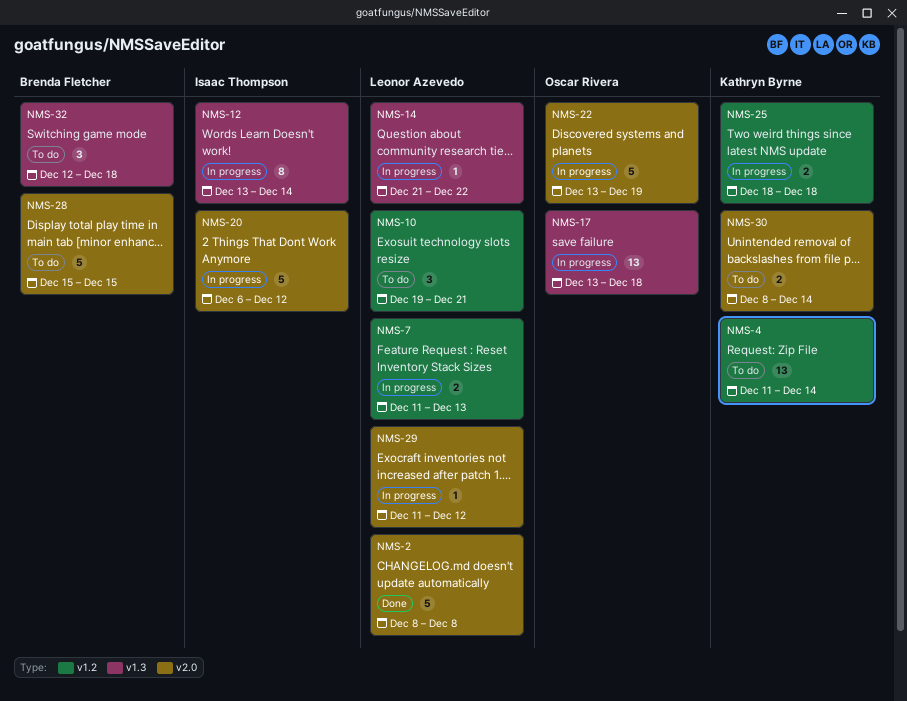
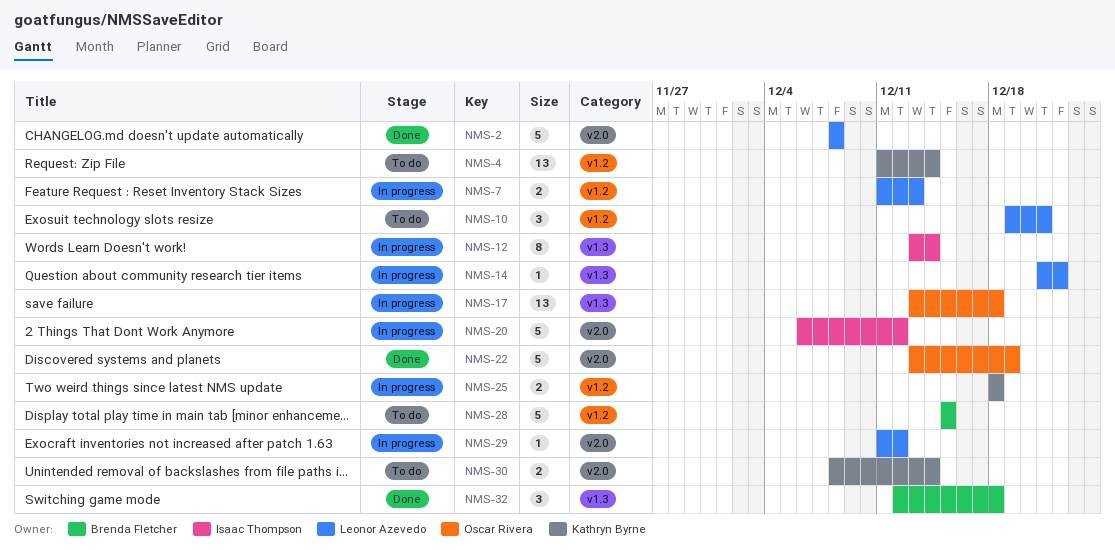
NMS-22, status: In progress -> Done
NMS-28, label: v2.0 -> v1.2
NMS-32, status: To do -> Done

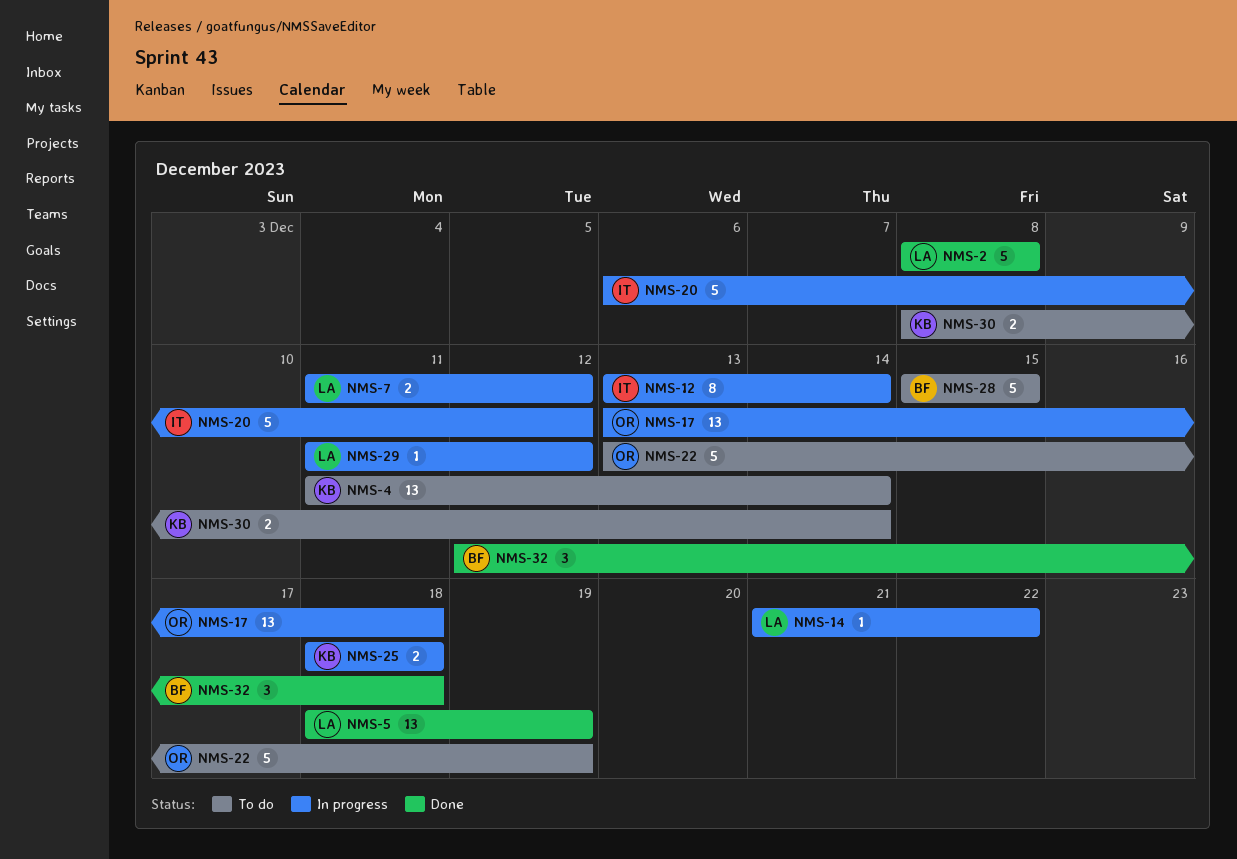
NMS-5: none -> present
NMS-7, due: Dec 13 -> Dec 12
NMS-10: present -> none
NMS-22, status: Done -> To do

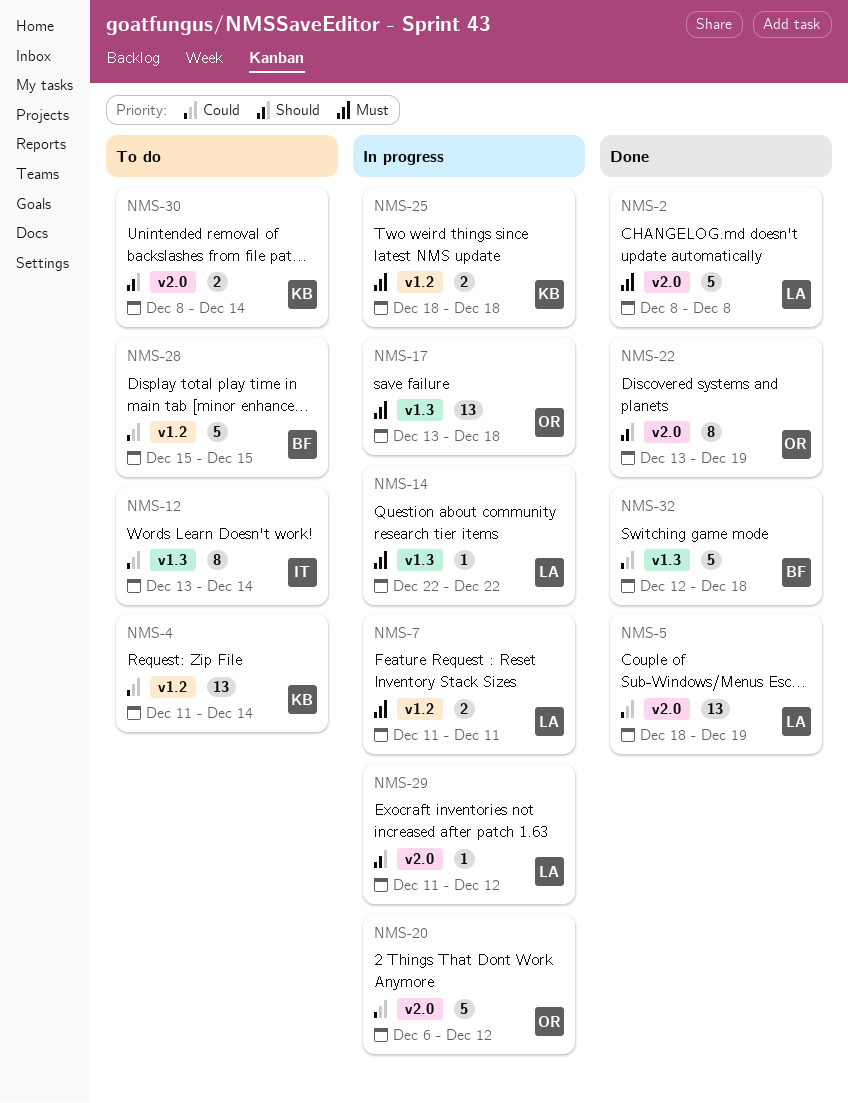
NMS-7, due: Dec 12 -> Dec 11
NMS-12, status: In progress -> To do
NMS-14, start: Dec 21 -> Dec 22
NMS-20, owner: IT -> OR
NMS-22, status: To do -> Done
NMS-22, estimate: 5 -> 8
NMS-32, estimate: 3 -> 5

